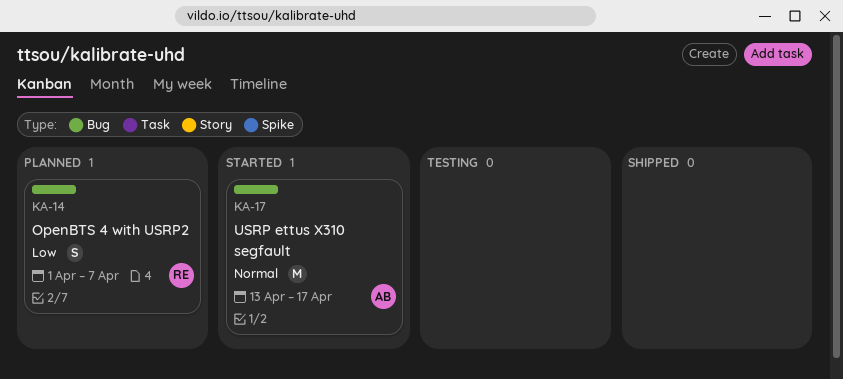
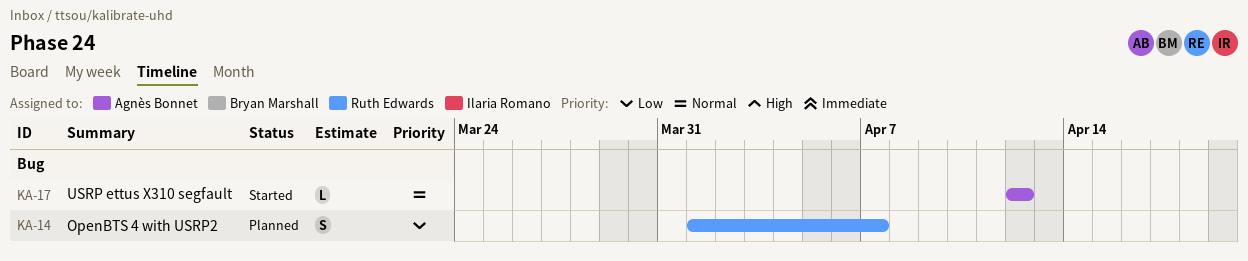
KA-17, estimate: M -> L
KA-17, start: Apr 13 -> Apr 12
KA-17, due: Apr 17 -> Apr 12

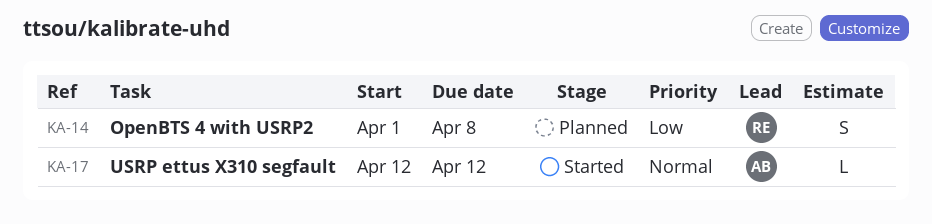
KA-14, due: Apr 7 -> Apr 8

